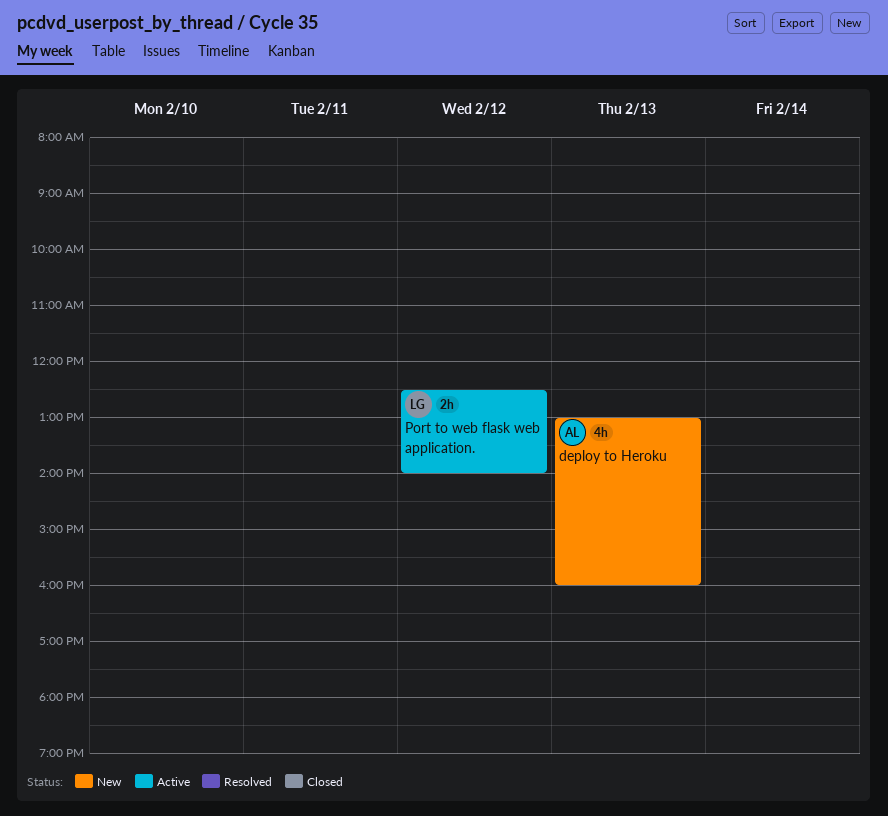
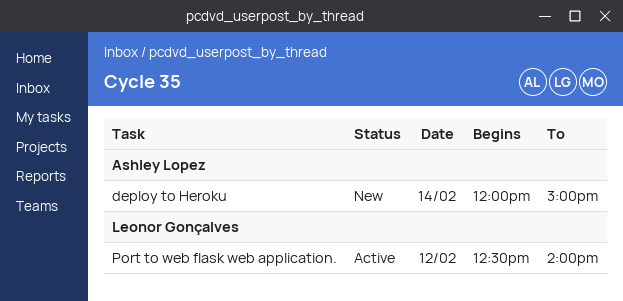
deploy to Heroku, day: Feb 13 -> Feb 14
deploy to Heroku, begins: 13:00 -> 12:00
deploy to Heroku, ends: 16:00 -> 15:00

